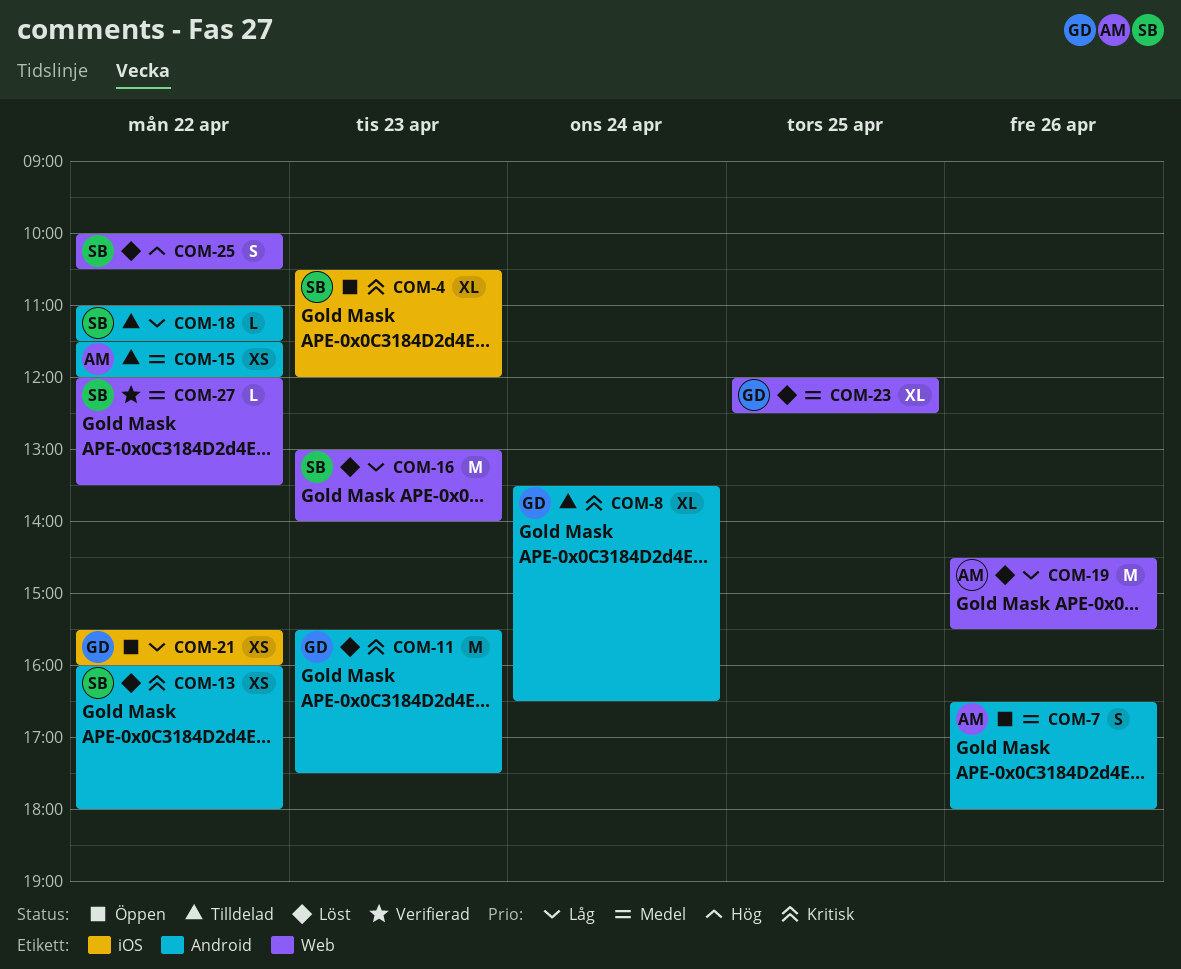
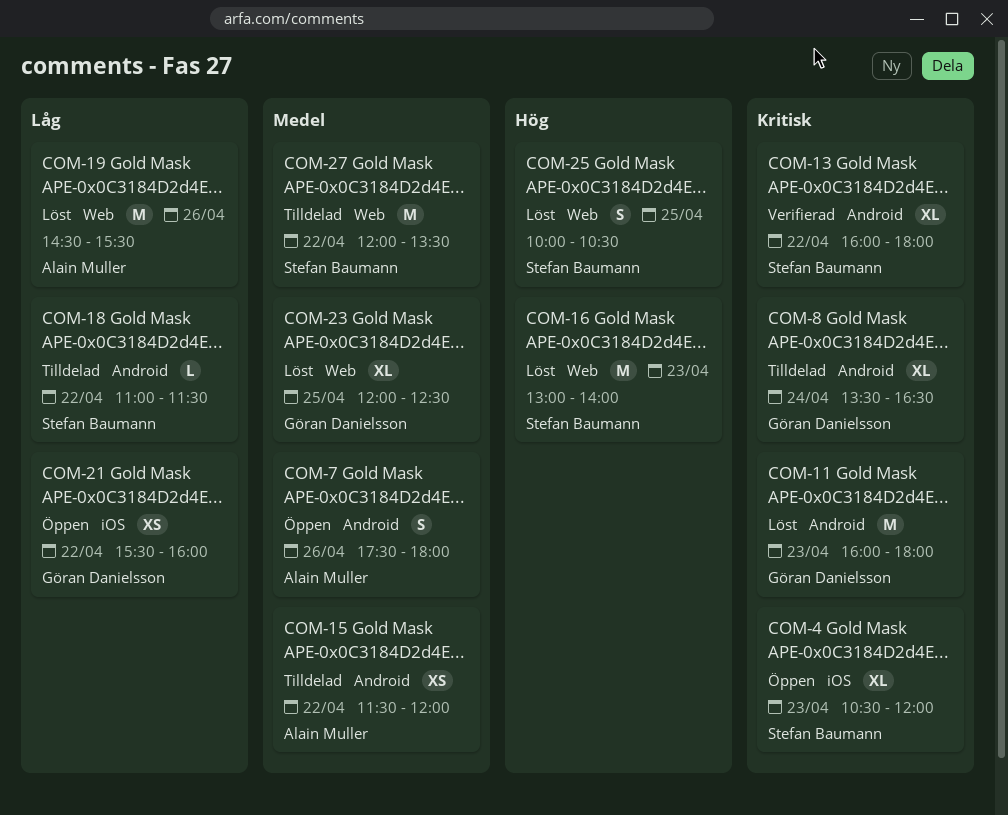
COM-7, begins: 16:30 -> 17:30
COM-11, begins: 15:30 -> 16:00
COM-11, ends: 17:30 -> 18:00
COM-13, status: Löst -> Verifierad
COM-13, estimate: XS -> XL
COM-16, priority: Låg -> Hög
COM-25, day: Apr 22 -> Apr 25
COM-27, status: Verifierad -> Tilldelad
COM-27, estimate: L -> M

